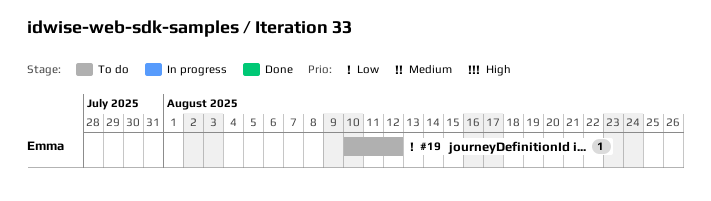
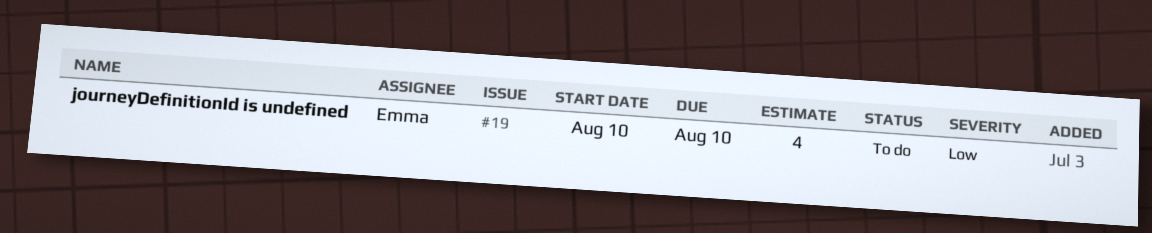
#19, estimate: 1 -> 4
#19, due: Aug 12 -> Aug 10

